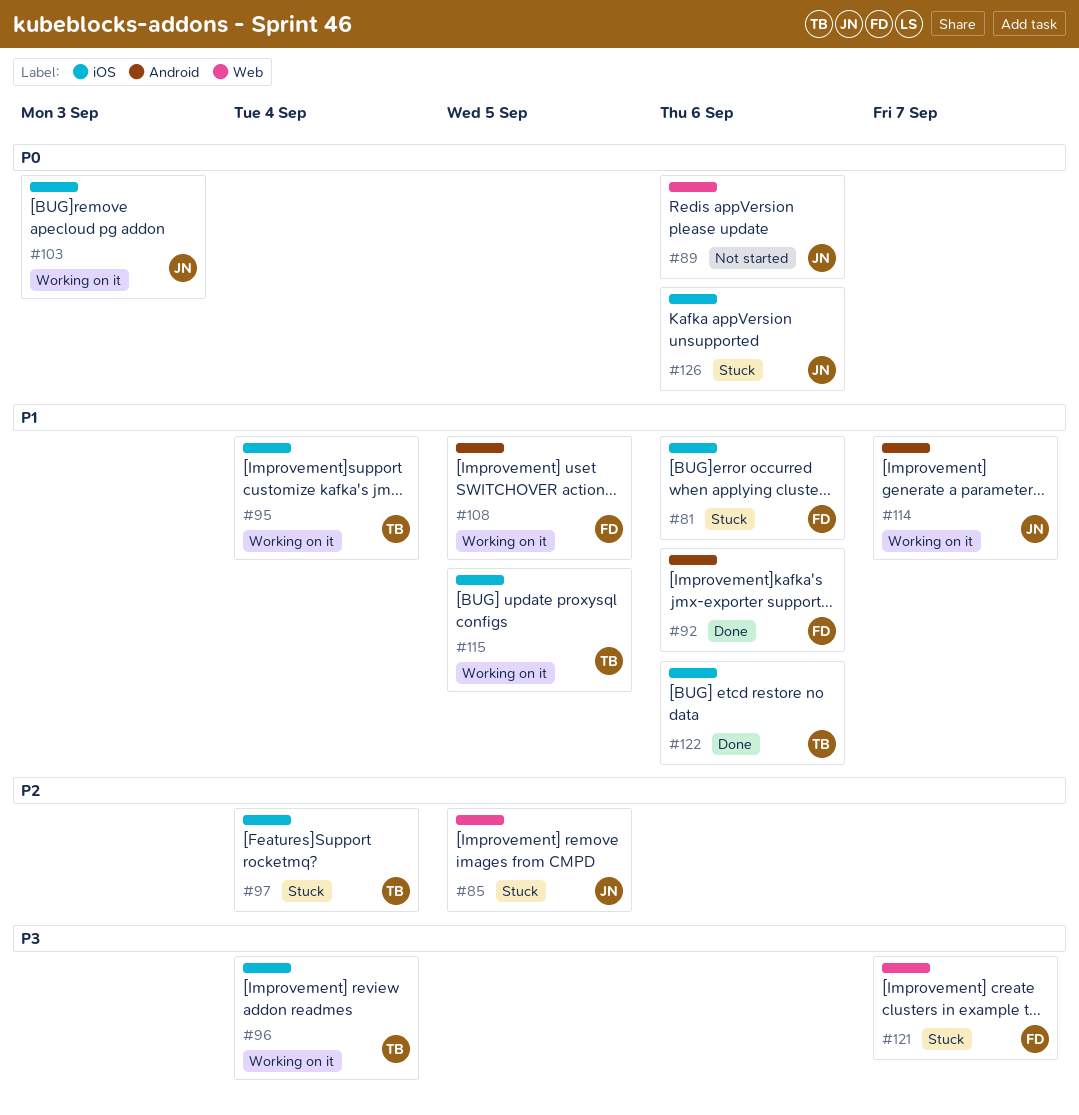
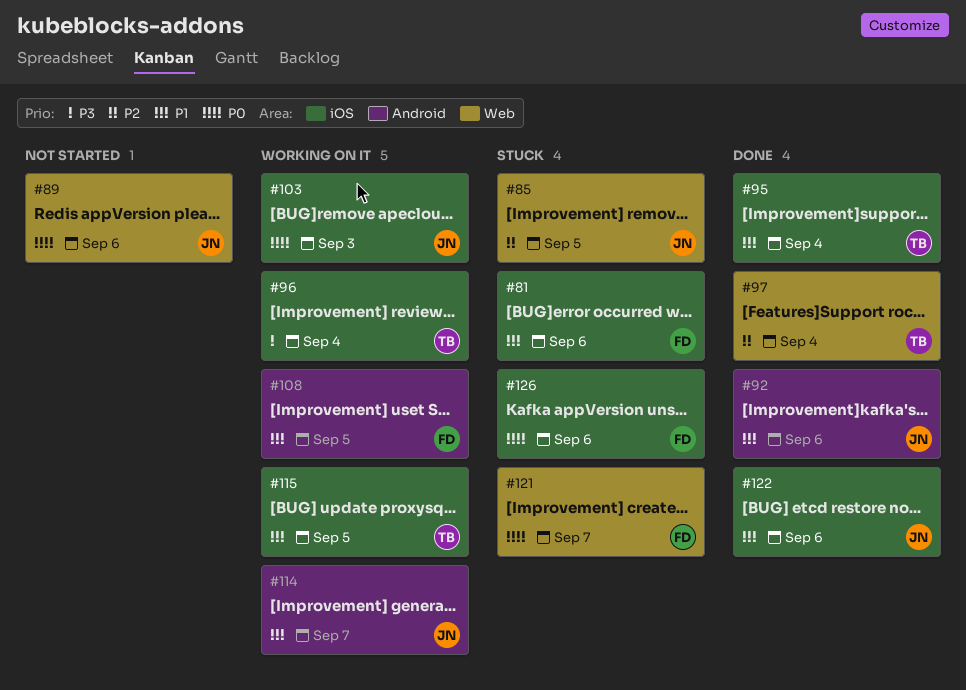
#92, owner: FD -> JN
#95, status: Working on it -> Done
#97, status: Stuck -> Done
#97, label: iOS -> Web
#121, priority: P3 -> P0
#122, owner: TB -> JN
#126, owner: JN -> FD

